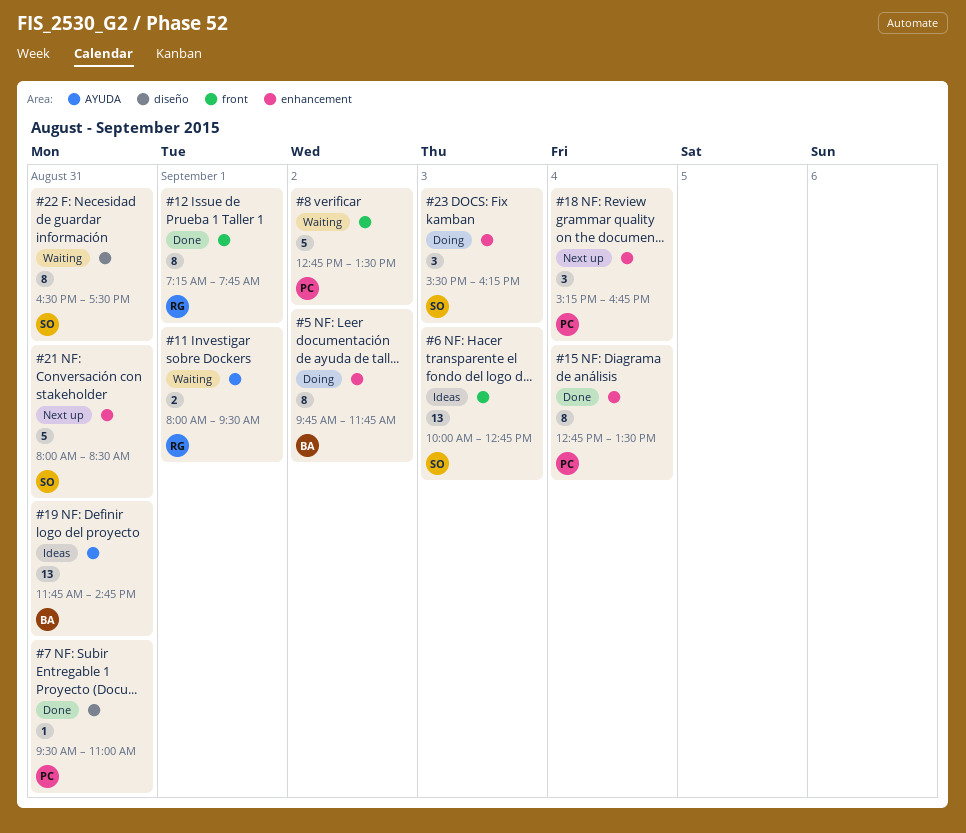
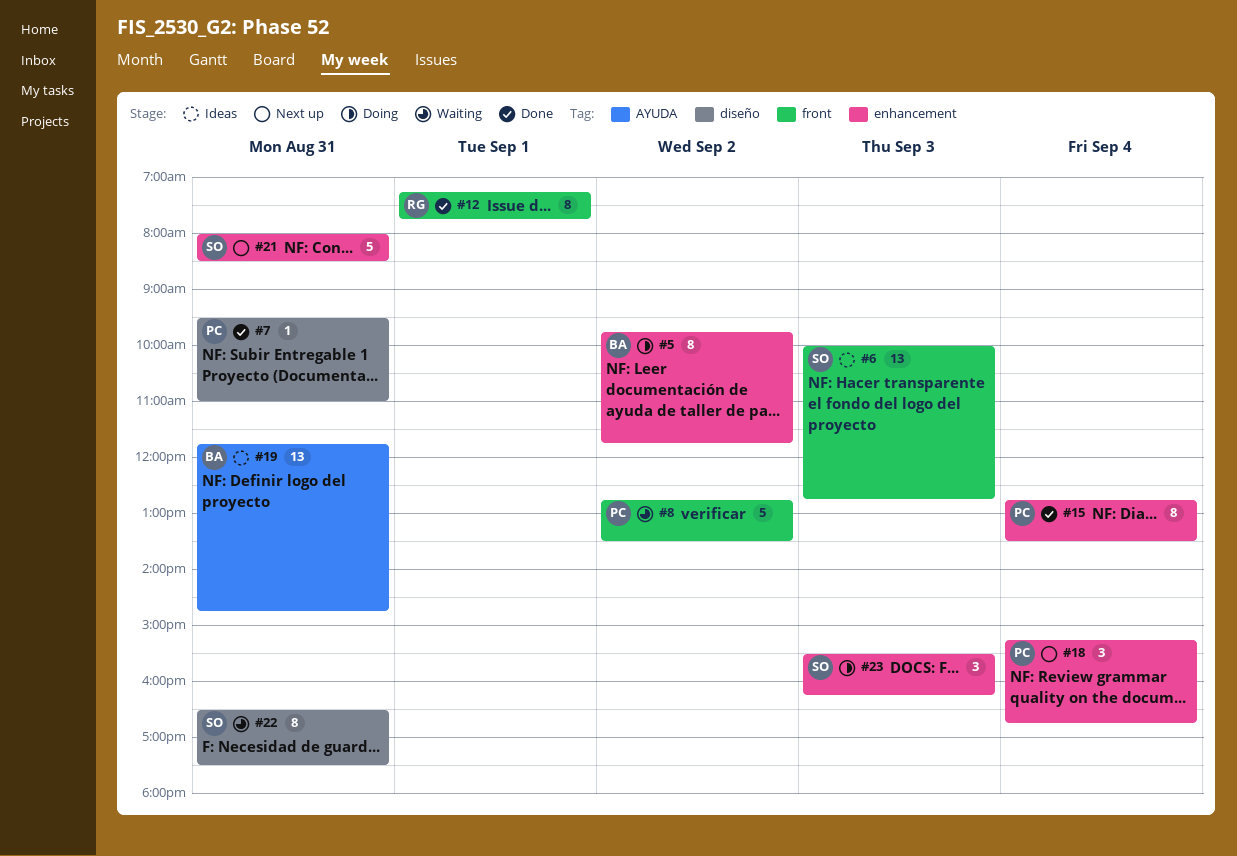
#11: present -> none

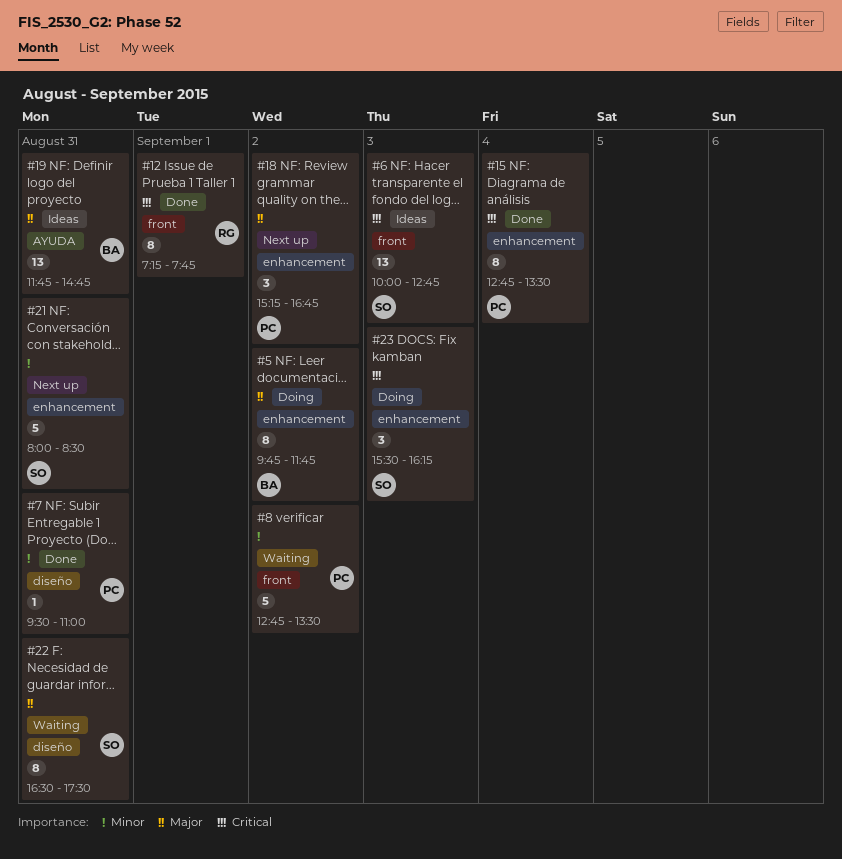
#18, day: Sep 4 -> Sep 2

